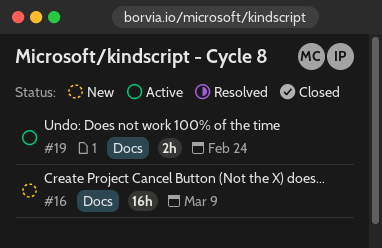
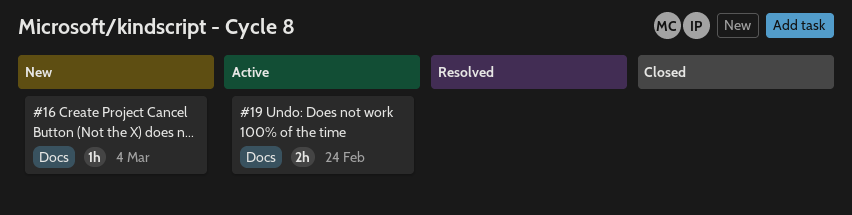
#16, estimate: 16h -> 1h
#16, due: Mar 9 -> Mar 4

